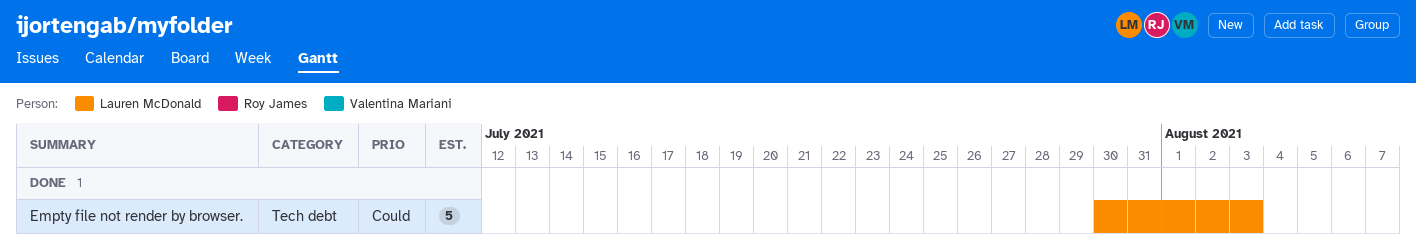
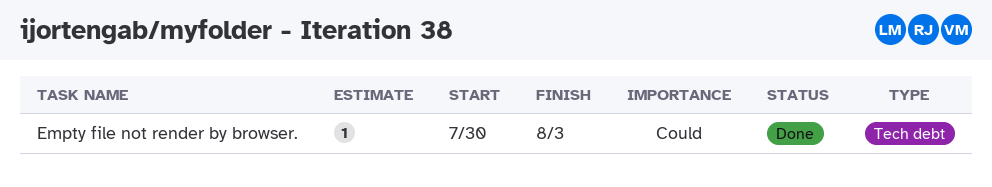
Empty file not render by browser., estimate: 5 -> 1

